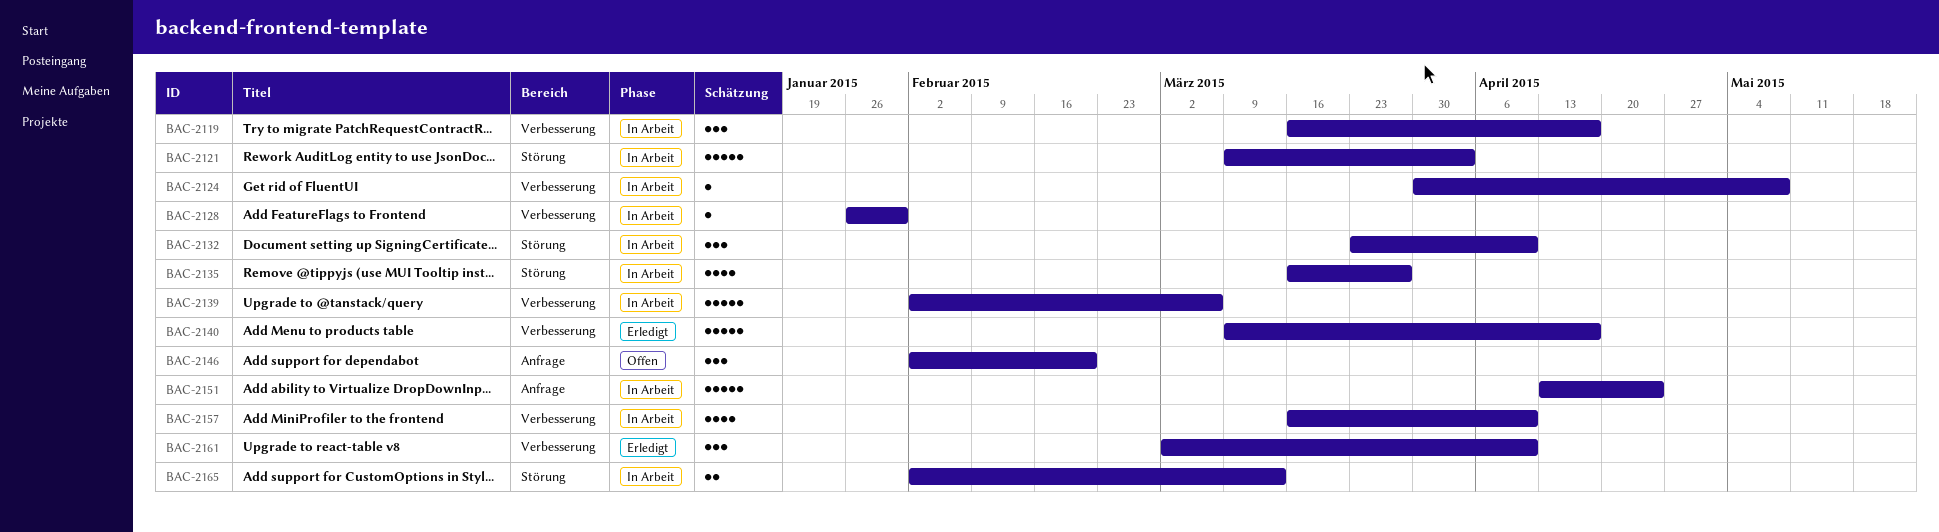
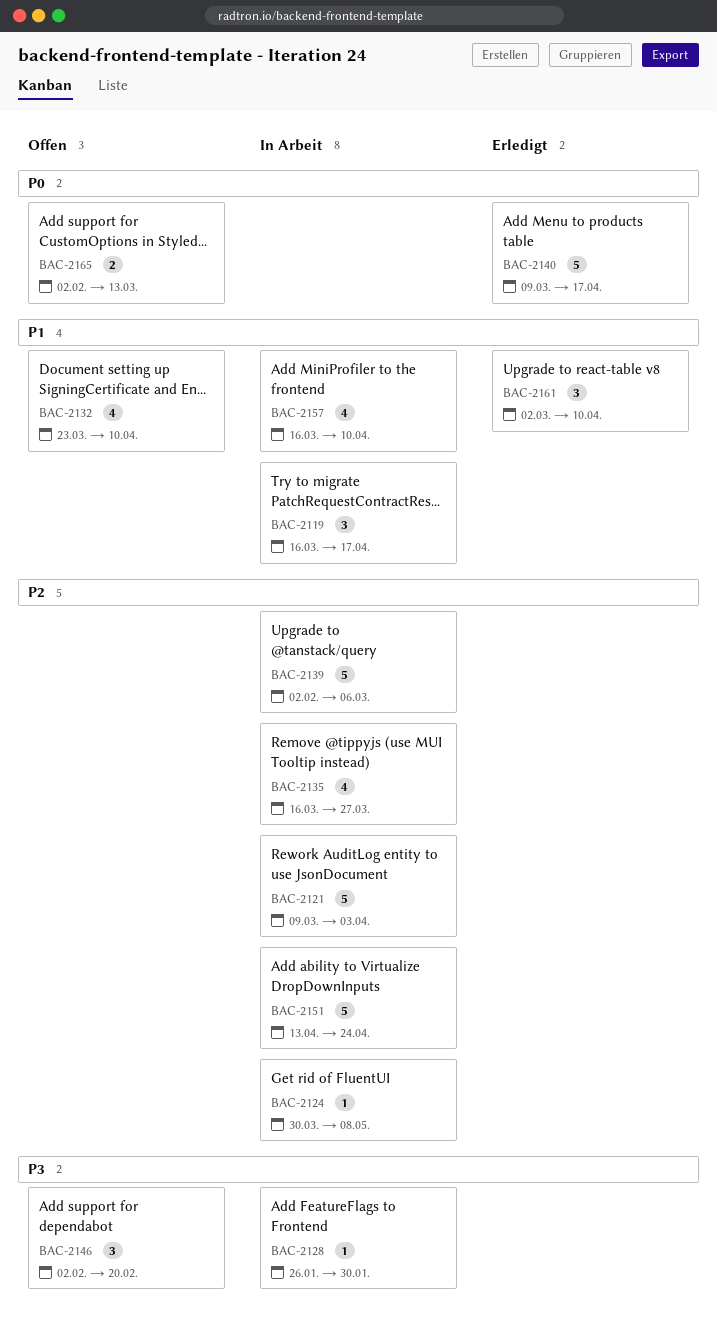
BAC-2132, status: In Arbeit -> Offen
BAC-2132, estimate: 3 -> 4
BAC-2165, status: In Arbeit -> Offen

